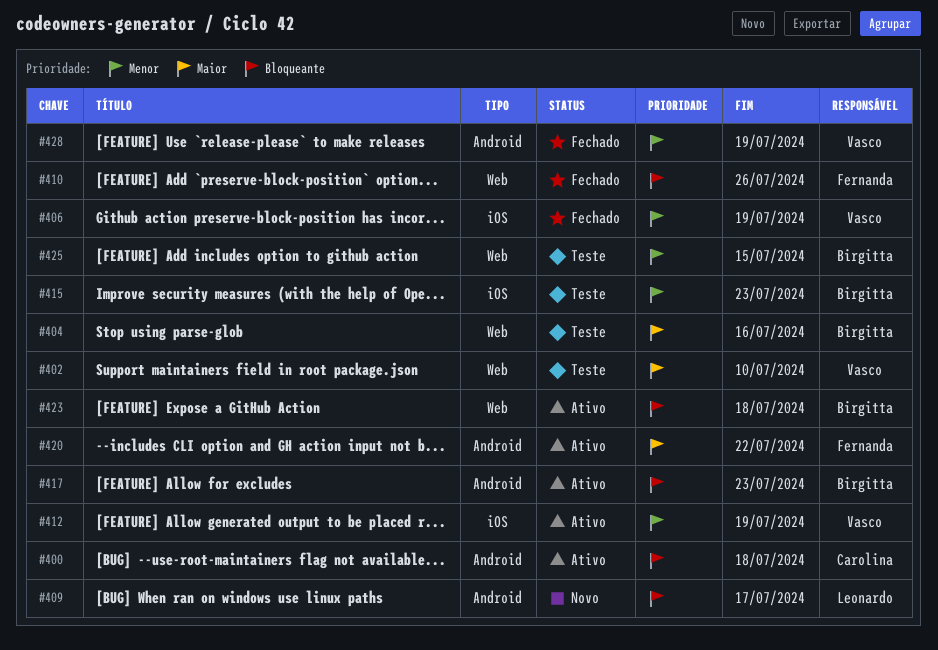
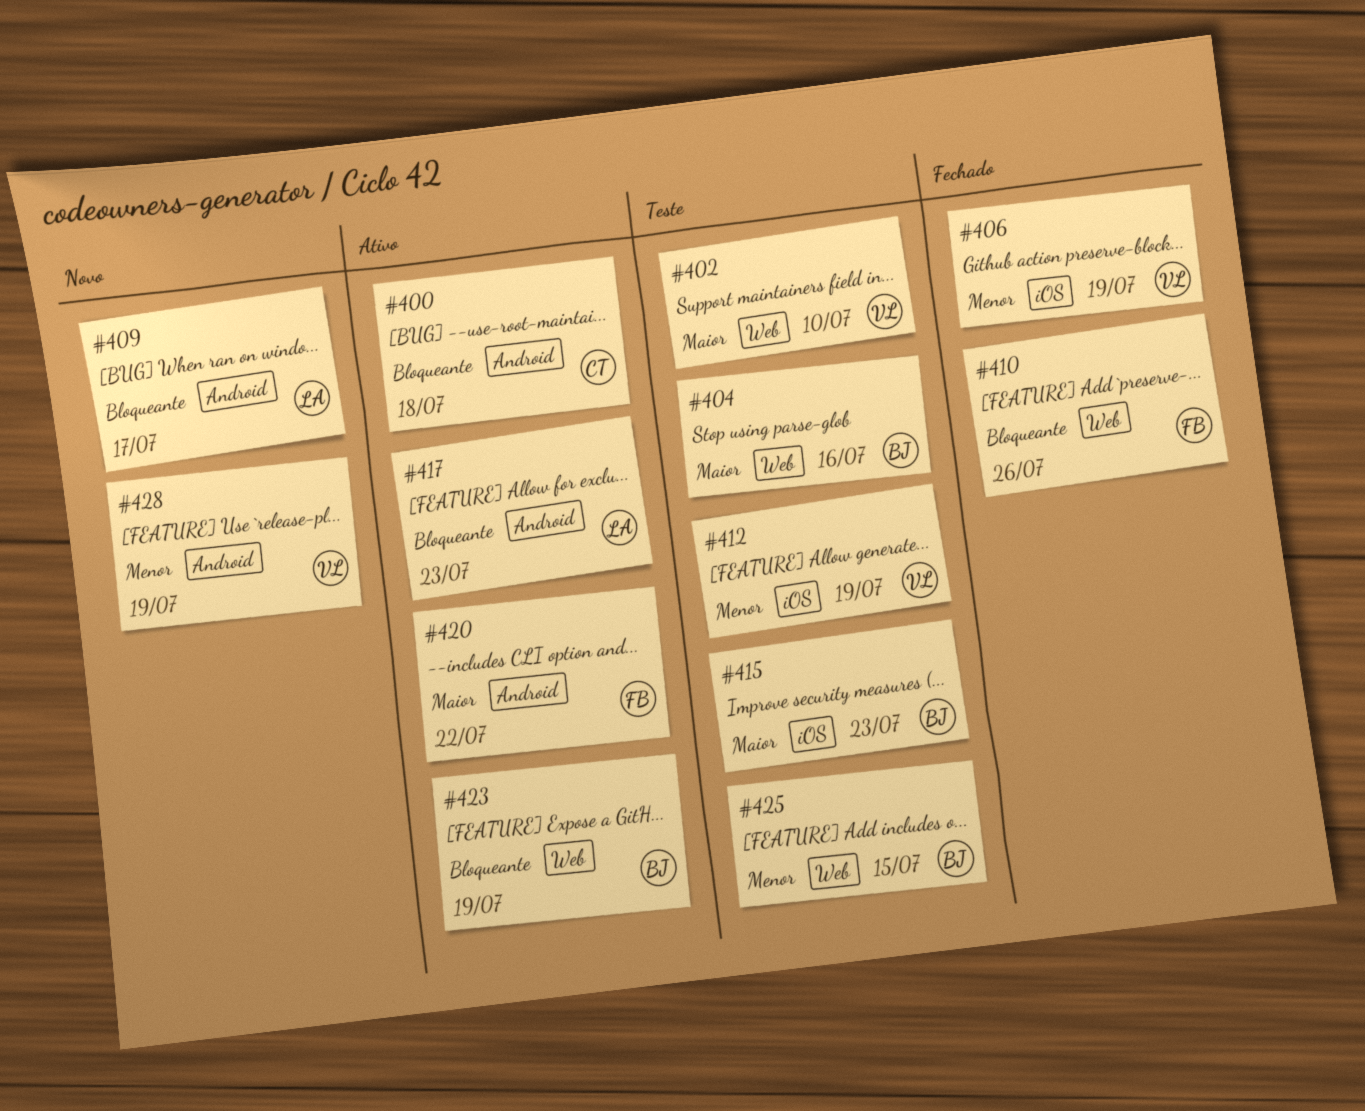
#412, status: Ativo -> Teste
#415, priority: Menor -> Maior
#417, owner: Birgitta -> Leonardo
#423, due: Jul 18 -> Jul 19
#428, status: Fechado -> Novo

